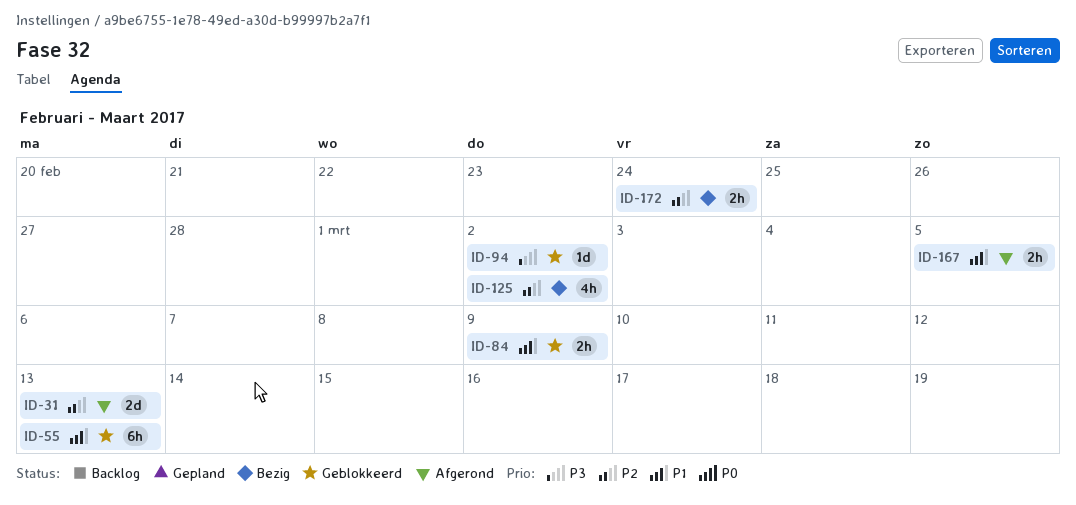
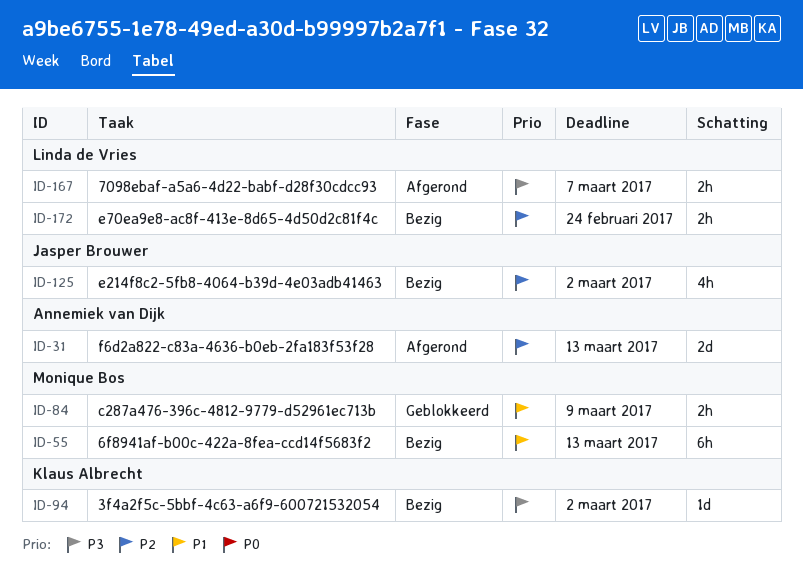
ID-55, status: Geblokkeerd -> Bezig
ID-94, status: Geblokkeerd -> Bezig
ID-167, priority: P1 -> P3
ID-167, due: Mar 5 -> Mar 7

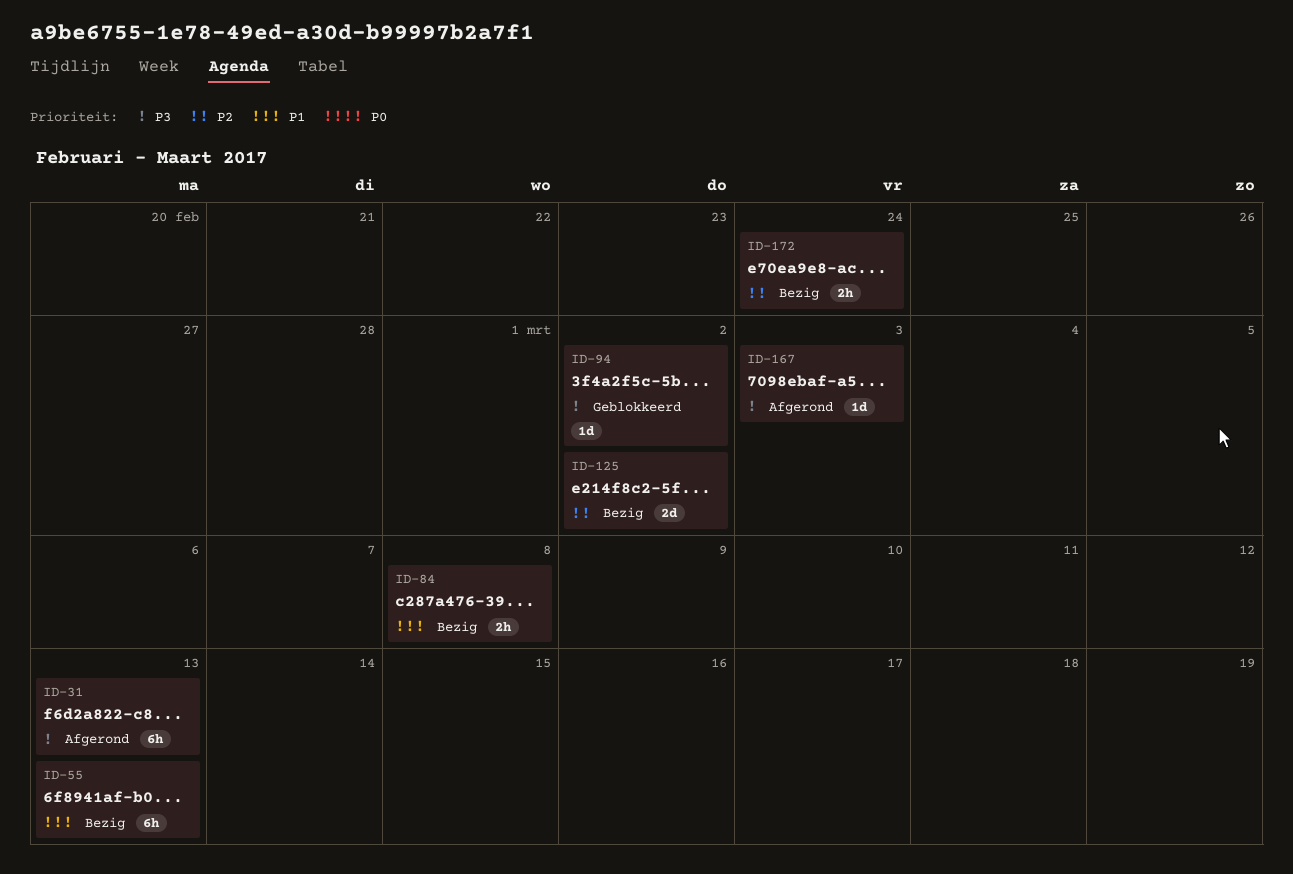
ID-31, priority: P2 -> P3
ID-31, estimate: 2d -> 6h
ID-84, status: Geblokkeerd -> Bezig
ID-84, due: Mar 9 -> Mar 8
ID-94, status: Bezig -> Geblokkeerd
ID-125, estimate: 4h -> 2d
ID-167, estimate: 2h -> 1d
ID-167, due: Mar 7 -> Mar 3

